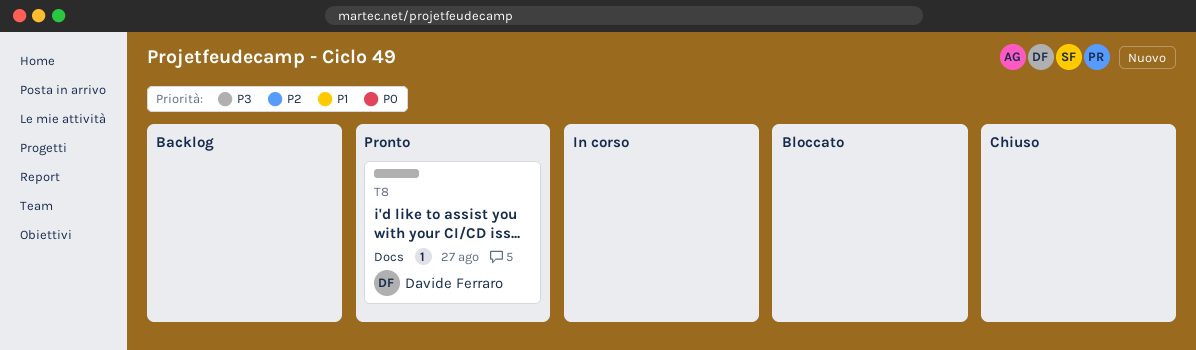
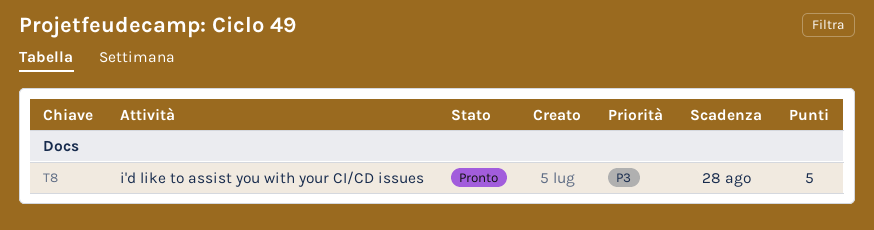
T8, estimate: 1 -> 5
T8, due: Aug 27 -> Aug 28

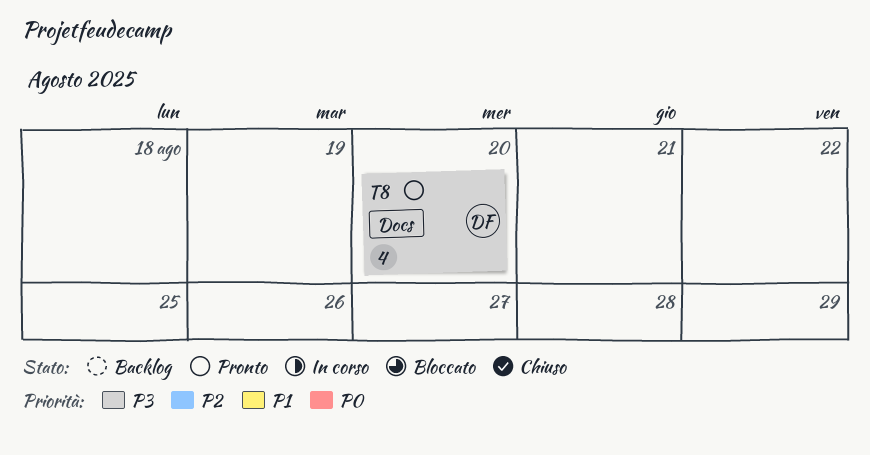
T8, estimate: 5 -> 4
T8, due: Aug 28 -> Aug 20

